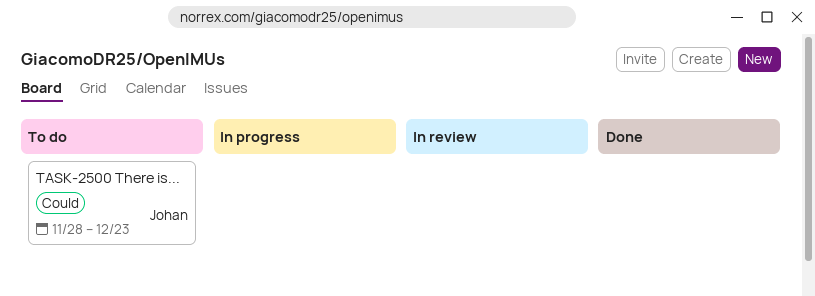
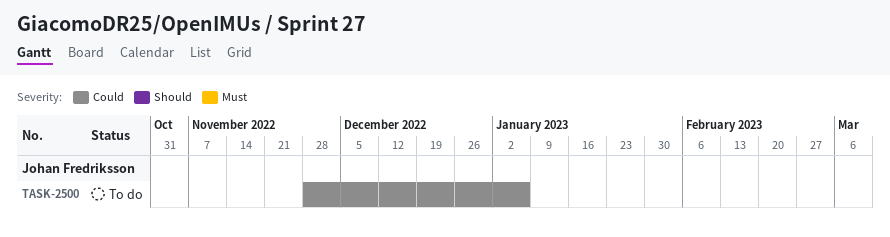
TASK-2500, due: Dec 23 -> Jan 6

